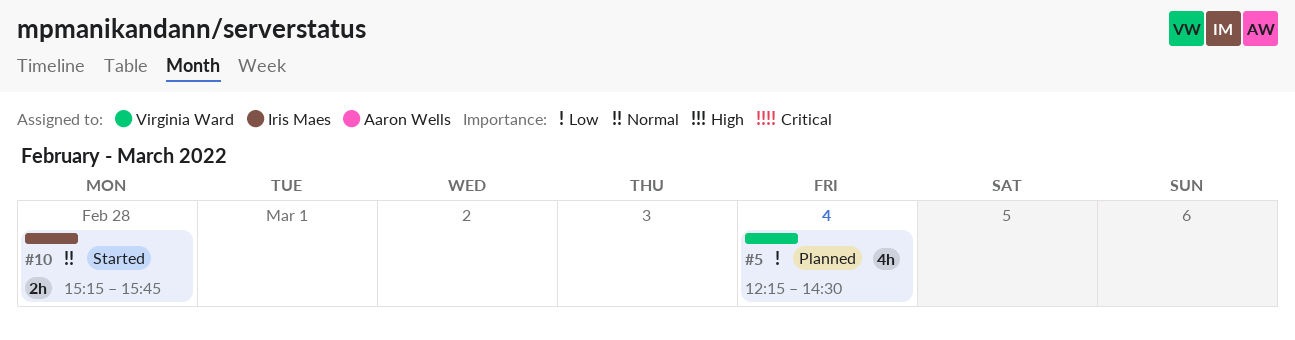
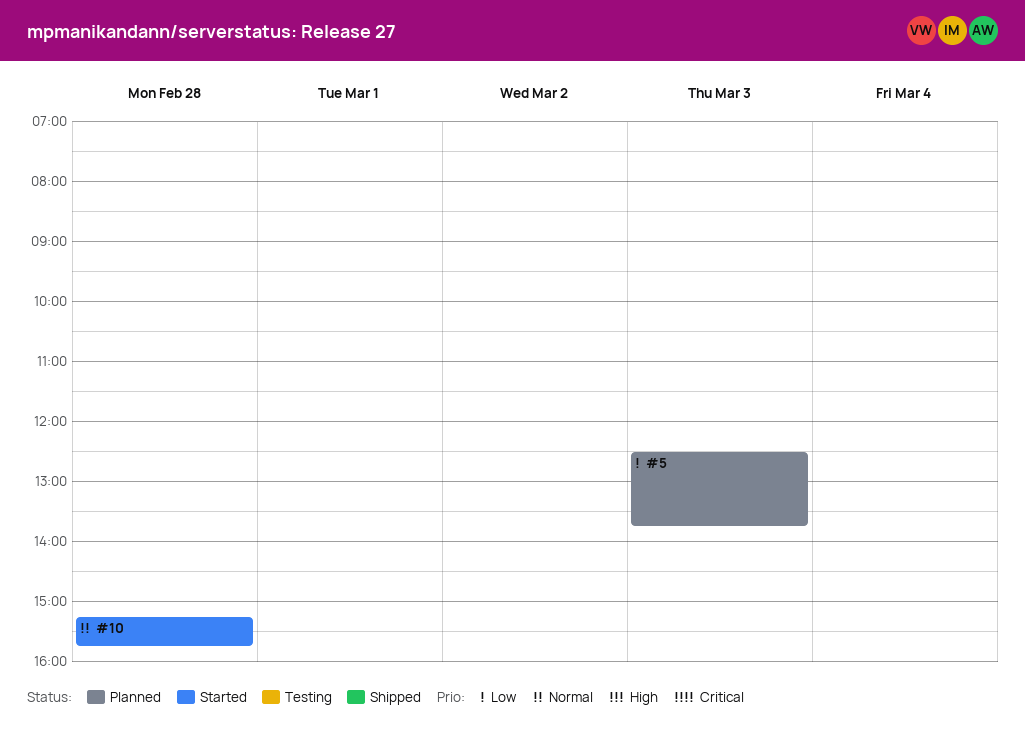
#5, day: Mar 4 -> Mar 3
#5, begins: 12:15 -> 12:30
#5, ends: 14:30 -> 13:45

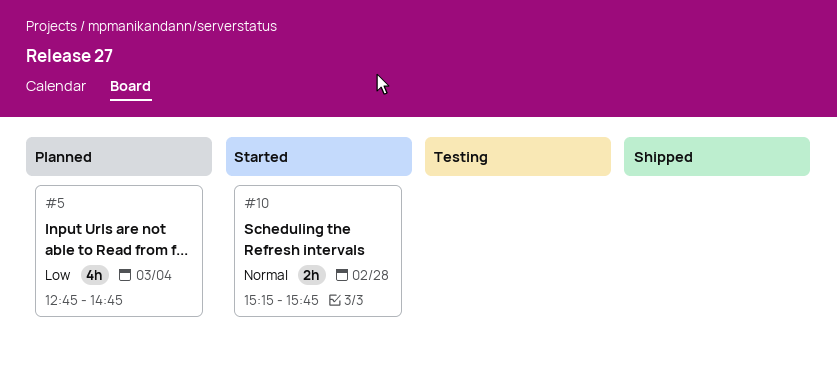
#5, day: Mar 3 -> Mar 4
#5, begins: 12:30 -> 12:45
#5, ends: 13:45 -> 14:45

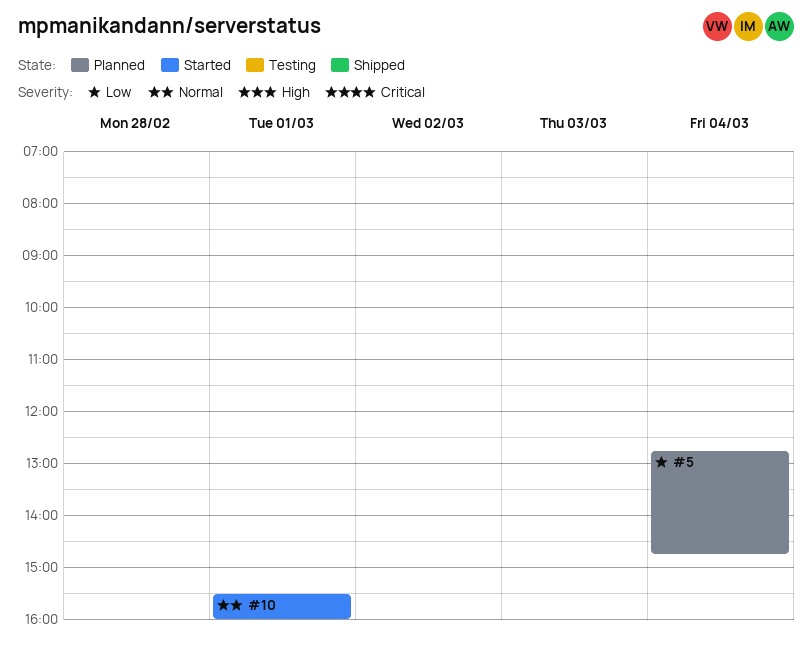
#10, day: Feb 28 -> Mar 1
#10, begins: 15:15 -> 15:30
#10, ends: 15:45 -> 16:00

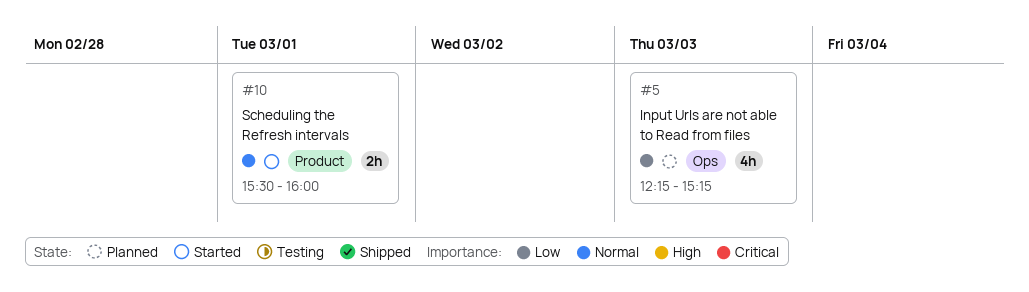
#5, day: Mar 4 -> Mar 3
#5, begins: 12:45 -> 12:15
#5, ends: 14:45 -> 15:15

